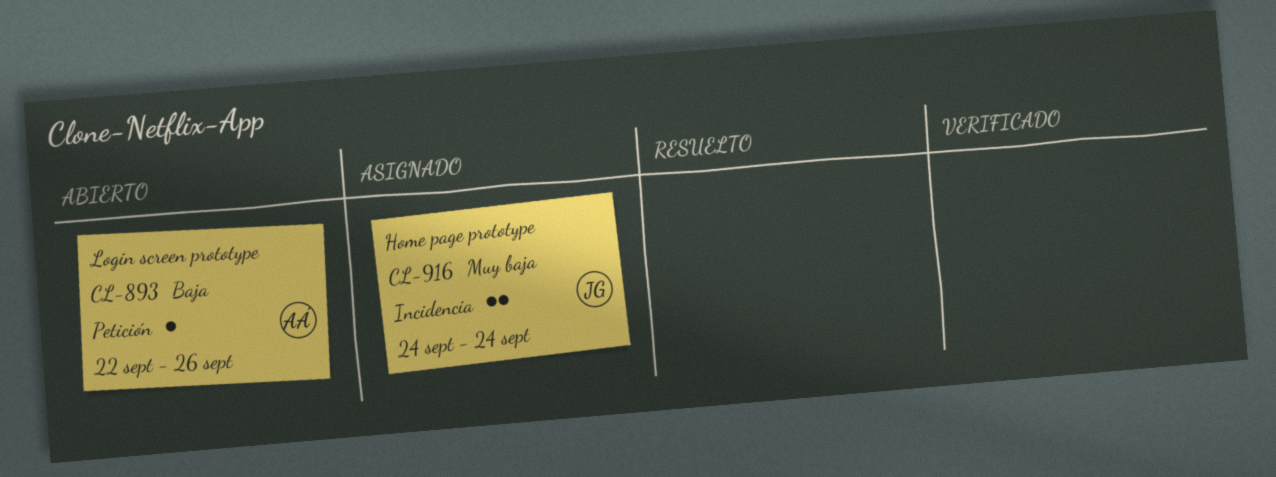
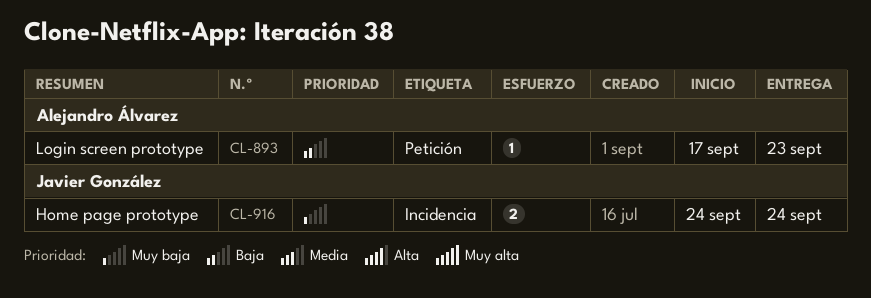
CL-893, start: Sep 22 -> Sep 17
CL-893, due: Sep 26 -> Sep 23

